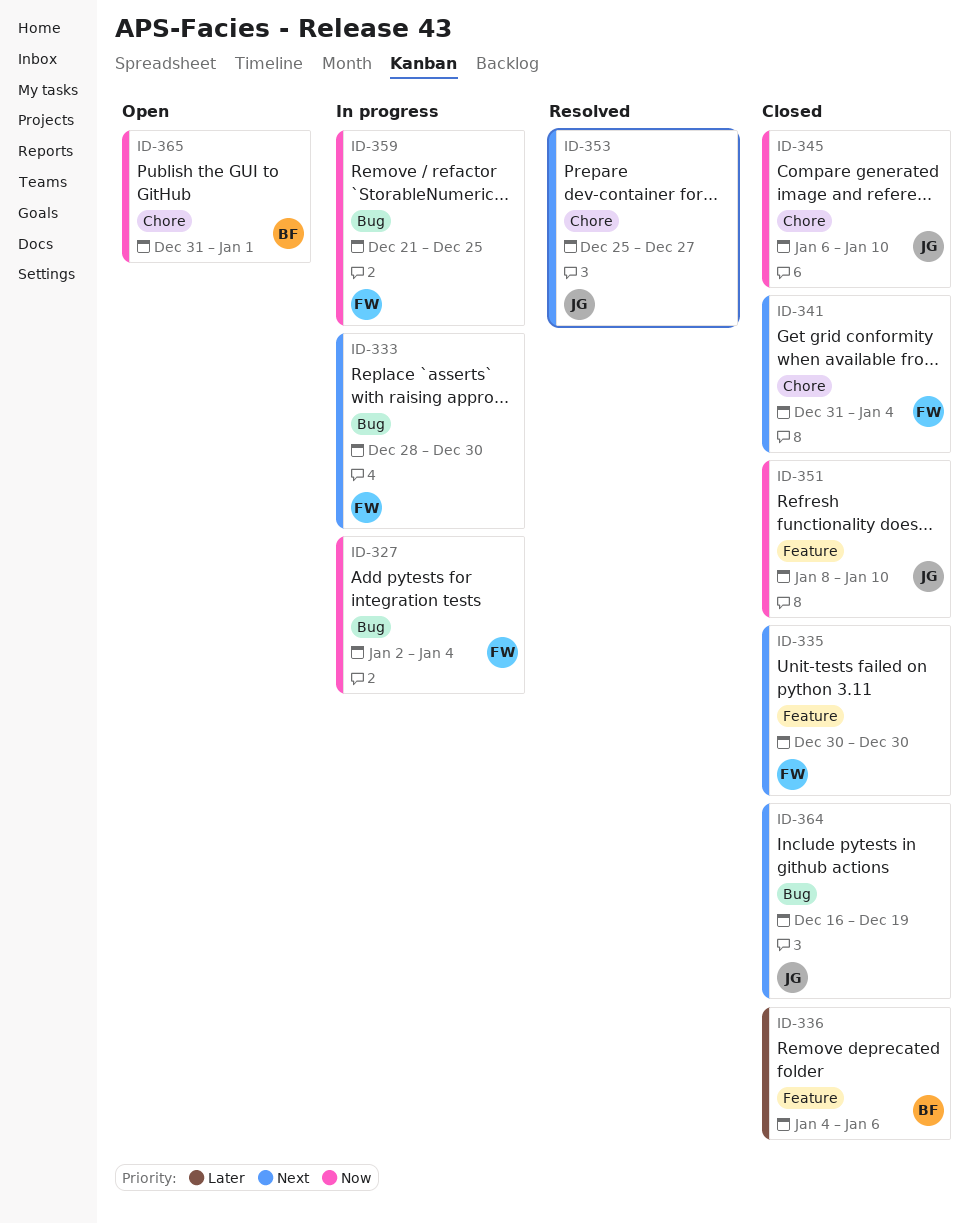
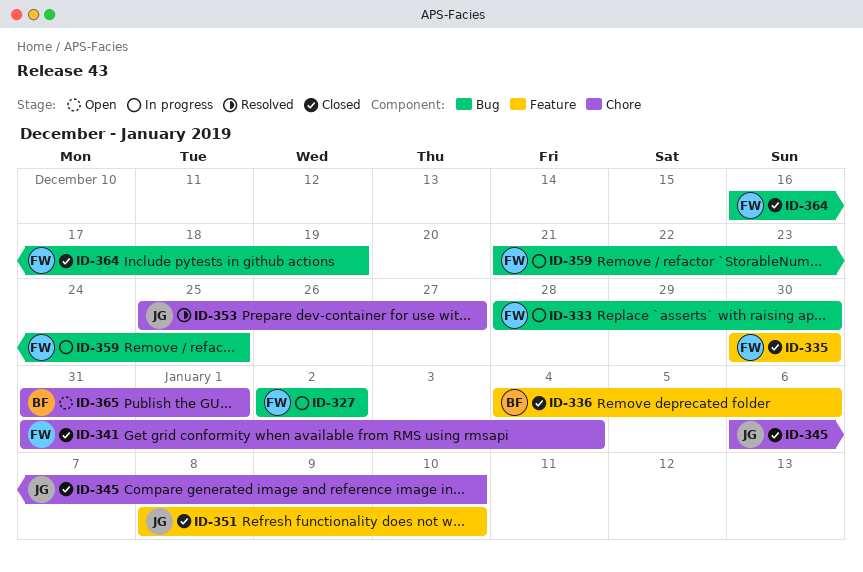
ID-327, due: Jan 4 -> Jan 2
ID-364, owner: JG -> FW

